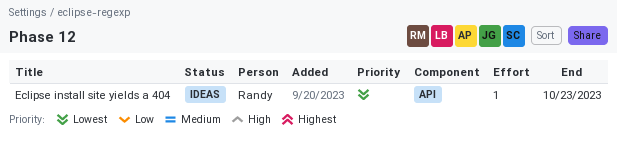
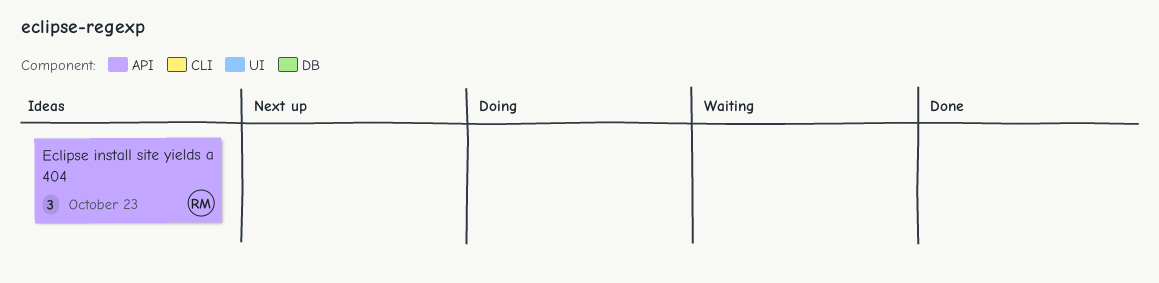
Eclipse install site yields a 404, estimate: 1 -> 3

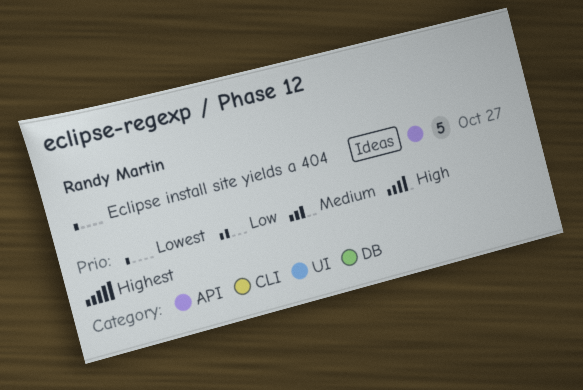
Eclipse install site yields a 404, estimate: 3 -> 5
Eclipse install site yields a 404, due: Oct 23 -> Oct 27

